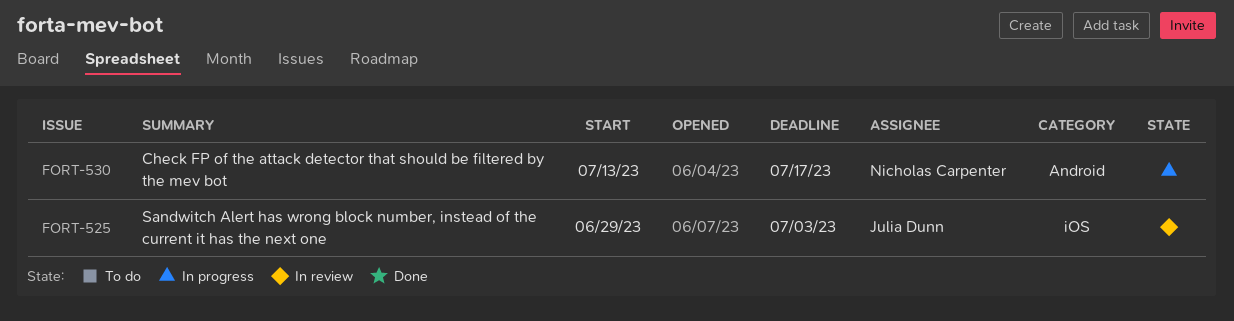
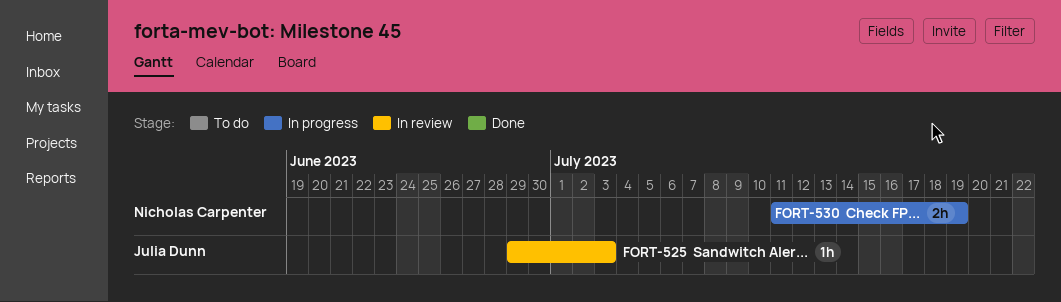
FORT-530, start: Jul 13 -> Jul 11
FORT-530, due: Jul 17 -> Jul 19

